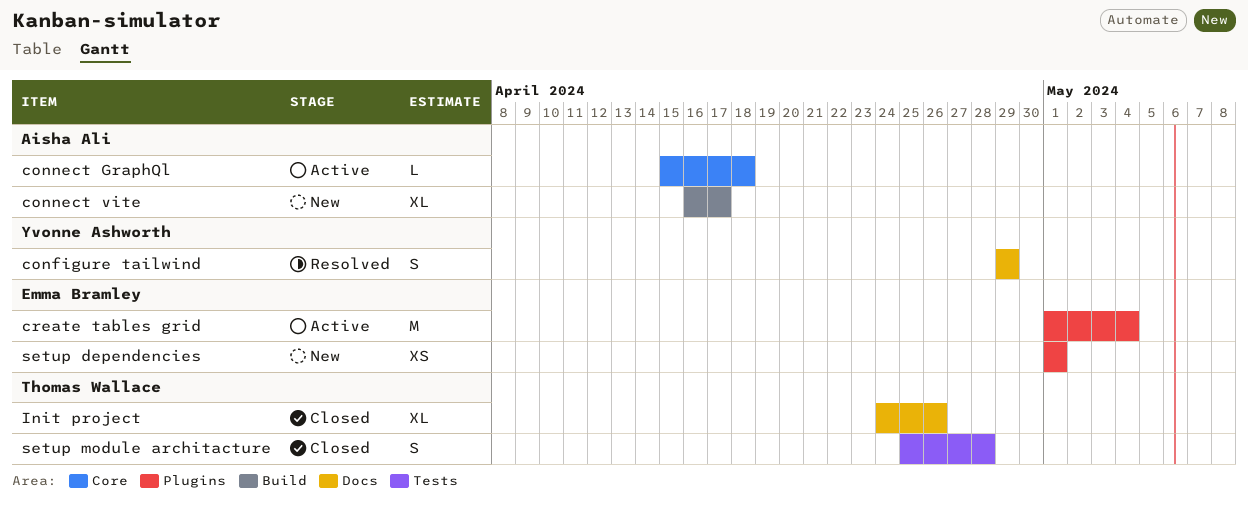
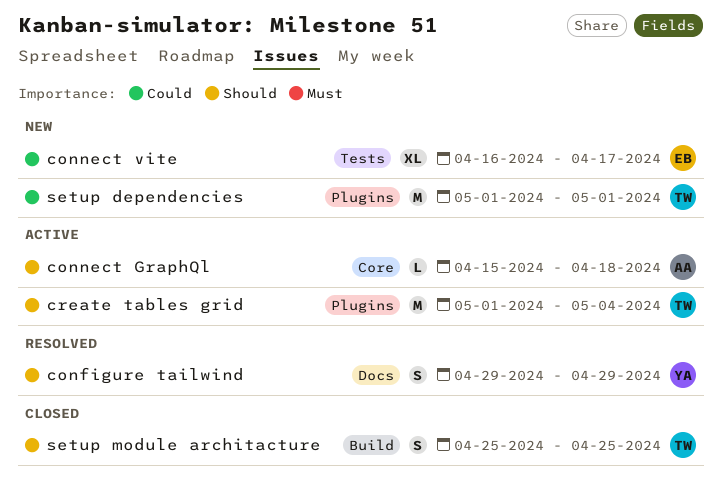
connect vite, owner: Aisha Ali -> Emma Bramley
connect vite, label: Build -> Tests
create tables grid, owner: Emma Bramley -> Thomas Wallace
Init project: present -> none
setup dependencies, owner: Emma Bramley -> Thomas Wallace
setup dependencies, estimate: XS -> M
setup module architacture, label: Tests -> Build
setup module architacture, due: Apr 28 -> Apr 25

